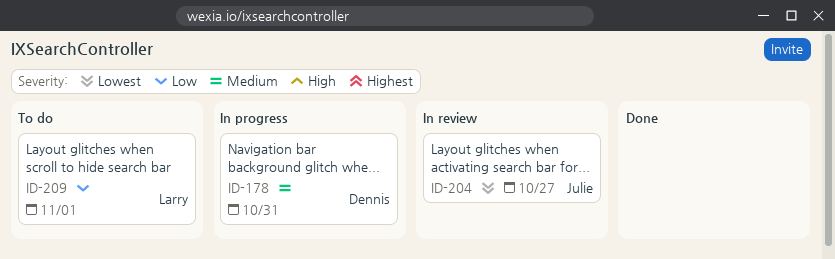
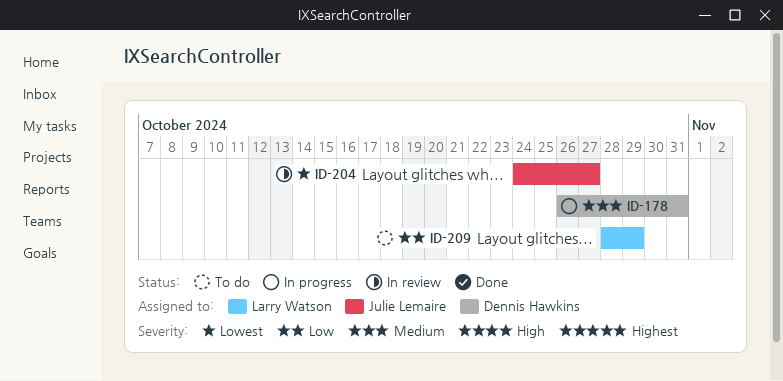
ID-209, due: Nov 1 -> Oct 29

